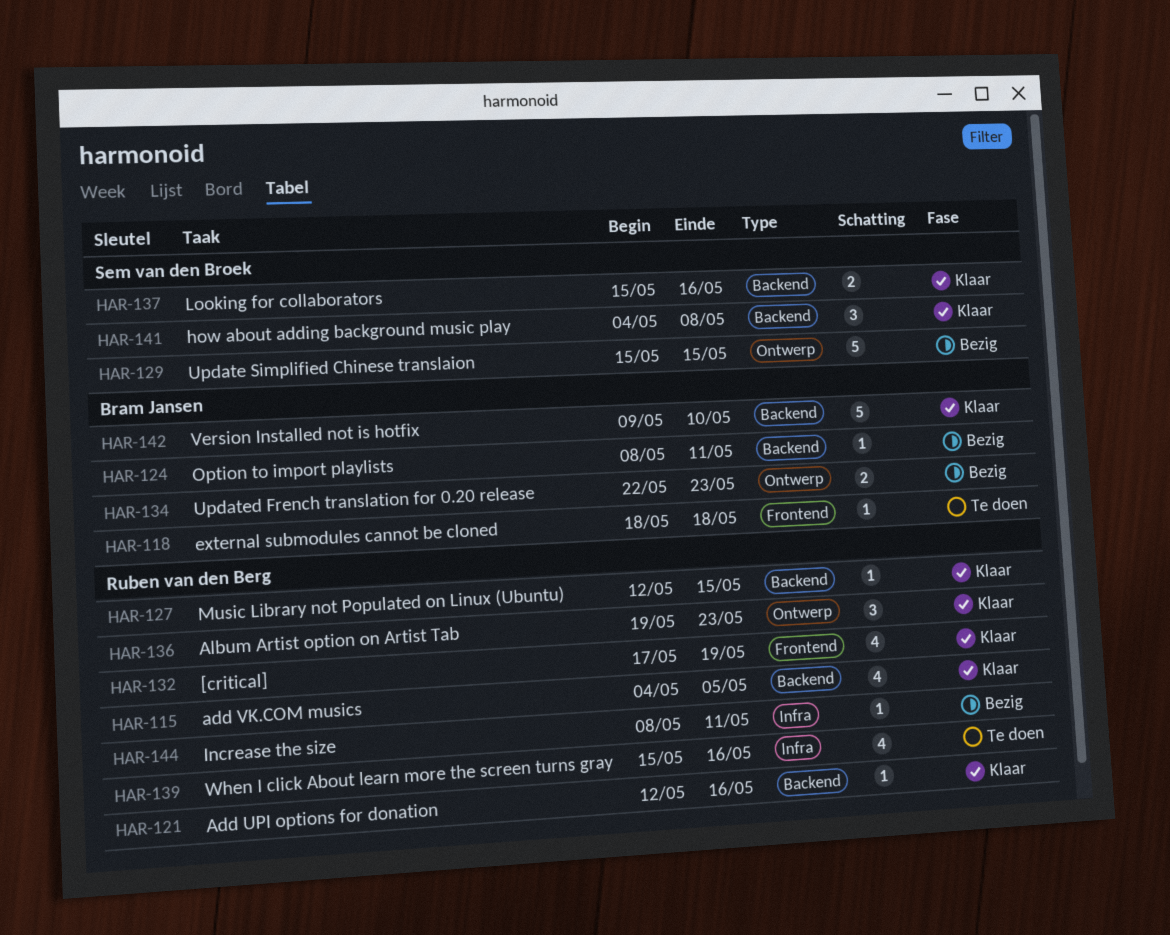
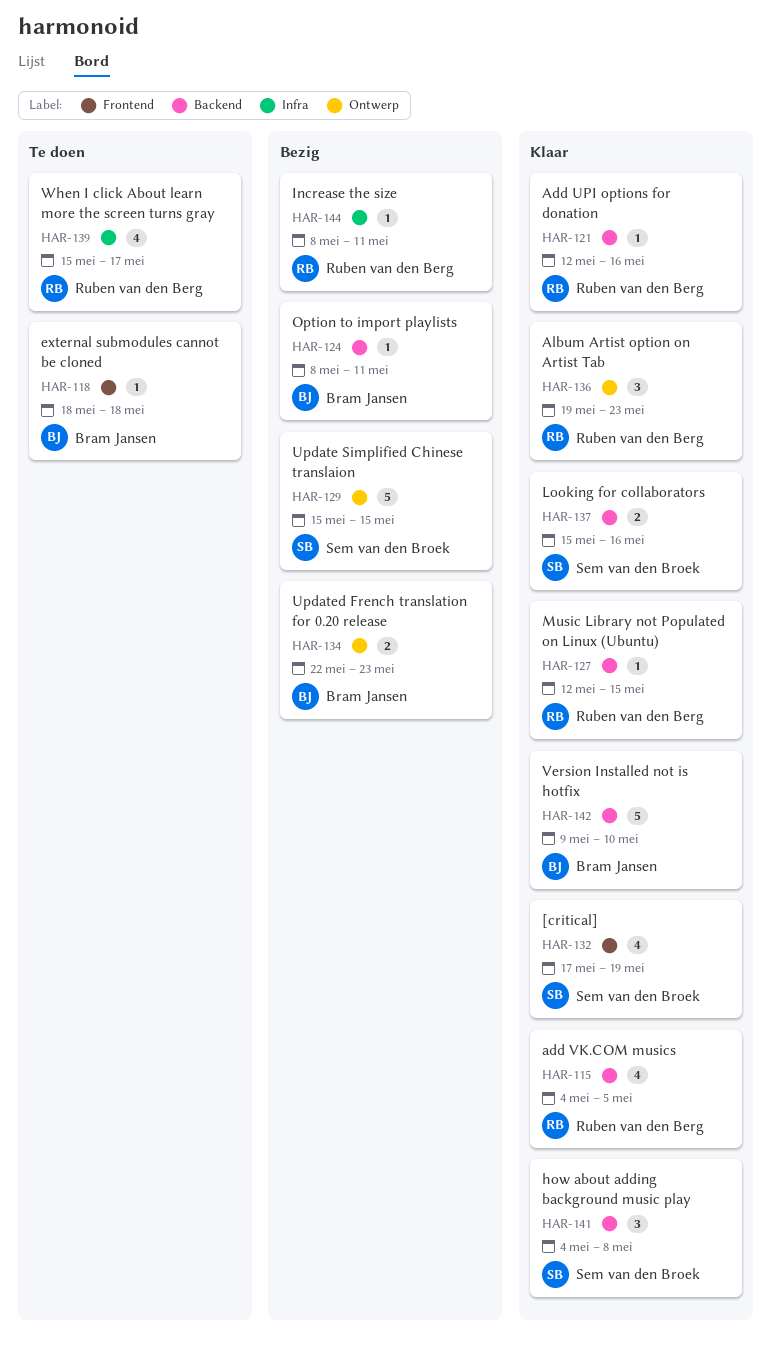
HAR-132, owner: Ruben van den Berg -> Sem van den Broek
HAR-139, due: May 16 -> May 17

